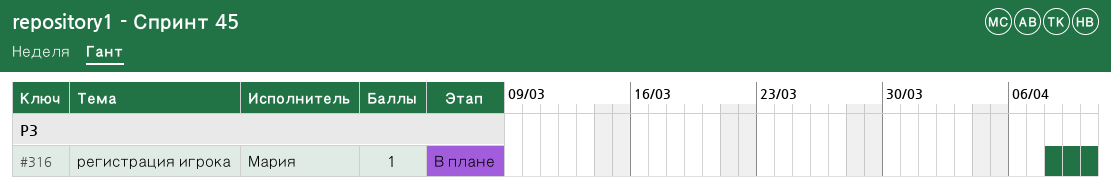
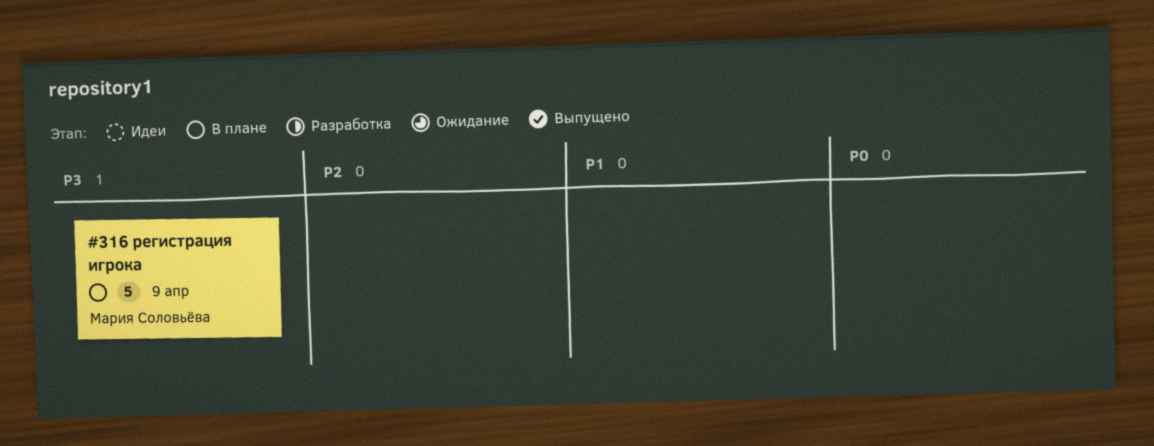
#316, estimate: 1 -> 5
#316, due: Apr 10 -> Apr 9

